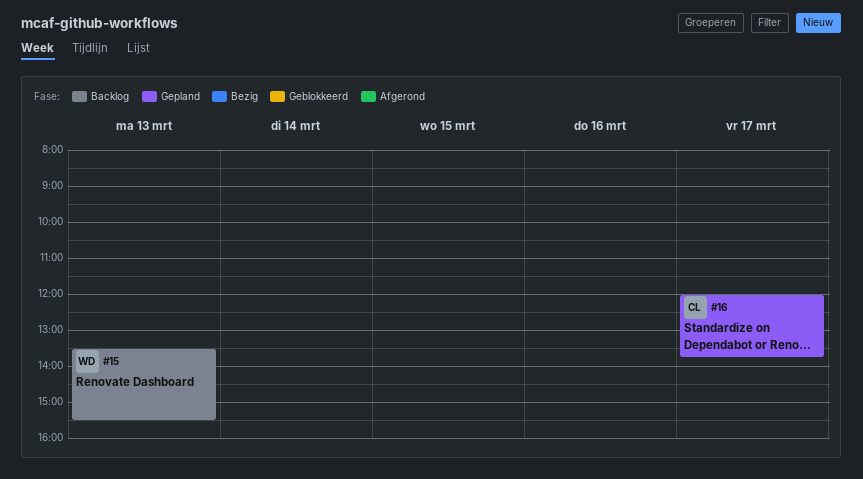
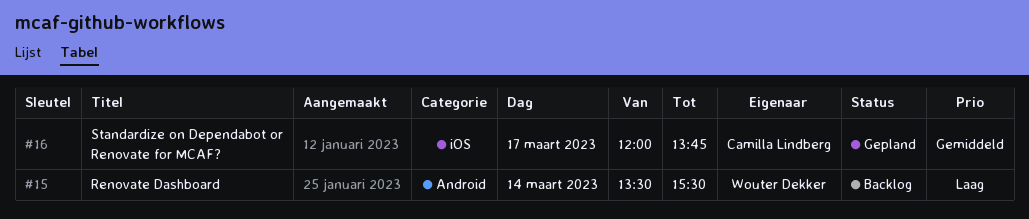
#15, day: Mar 13 -> Mar 14

